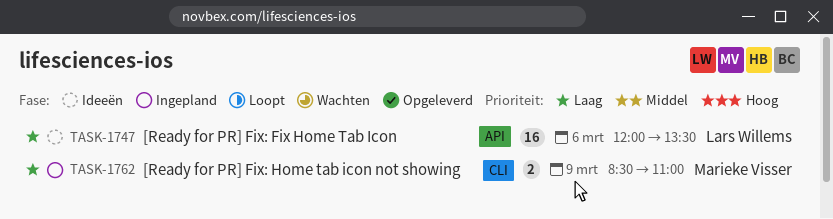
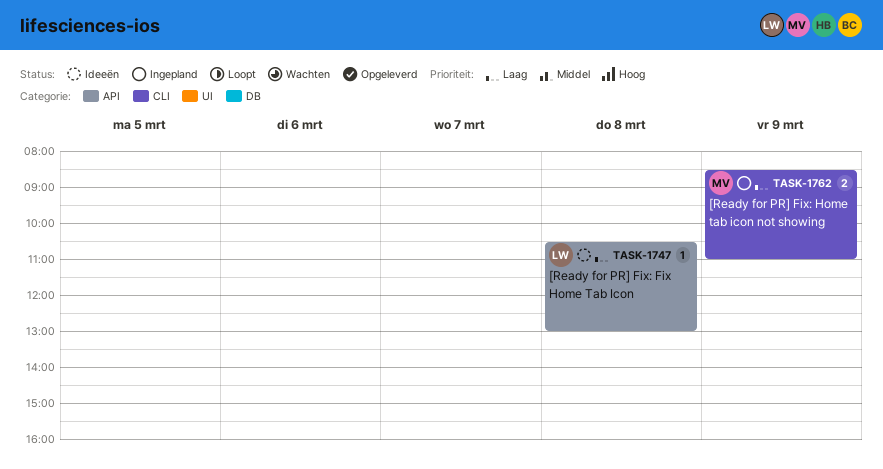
TASK-1747, estimate: 16 -> 1
TASK-1747, day: Mar 6 -> Mar 8
TASK-1747, begins: 12:00 -> 10:30
TASK-1747, ends: 13:30 -> 13:00

